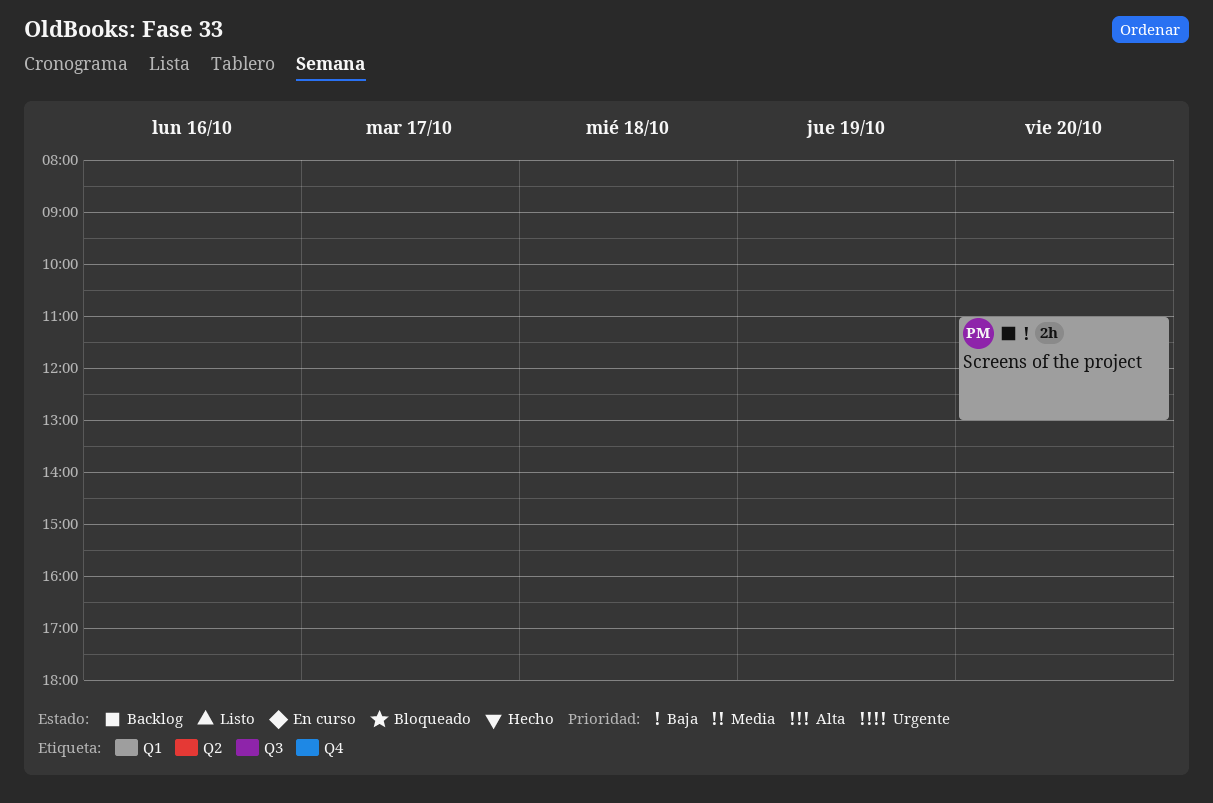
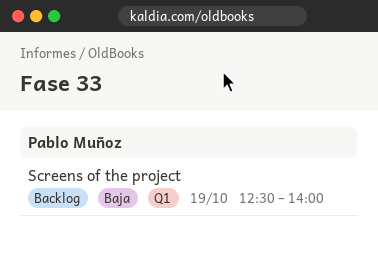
Screens of the project, day: Oct 20 -> Oct 19
Screens of the project, begins: 11:00 -> 12:30
Screens of the project, ends: 13:00 -> 14:00

